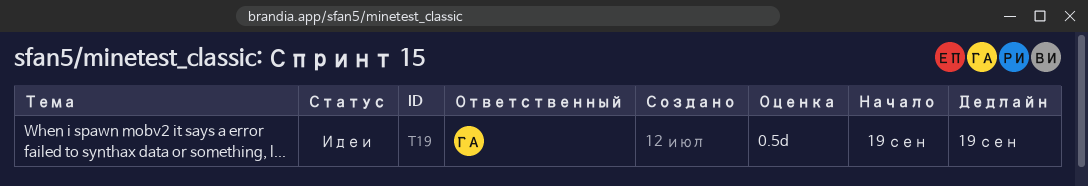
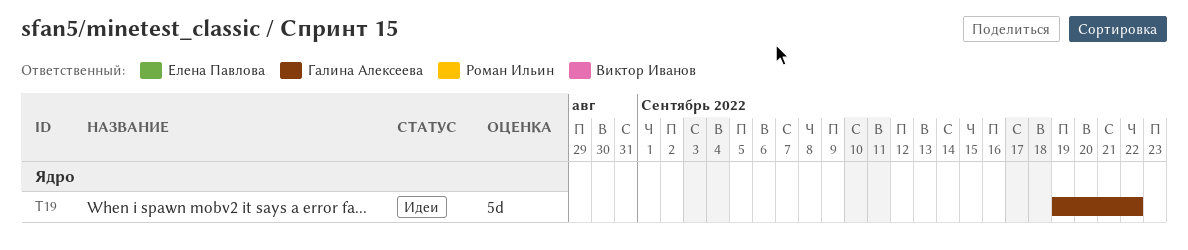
T19, estimate: 0.5d -> 5d
T19, due: Sep 19 -> Sep 22

